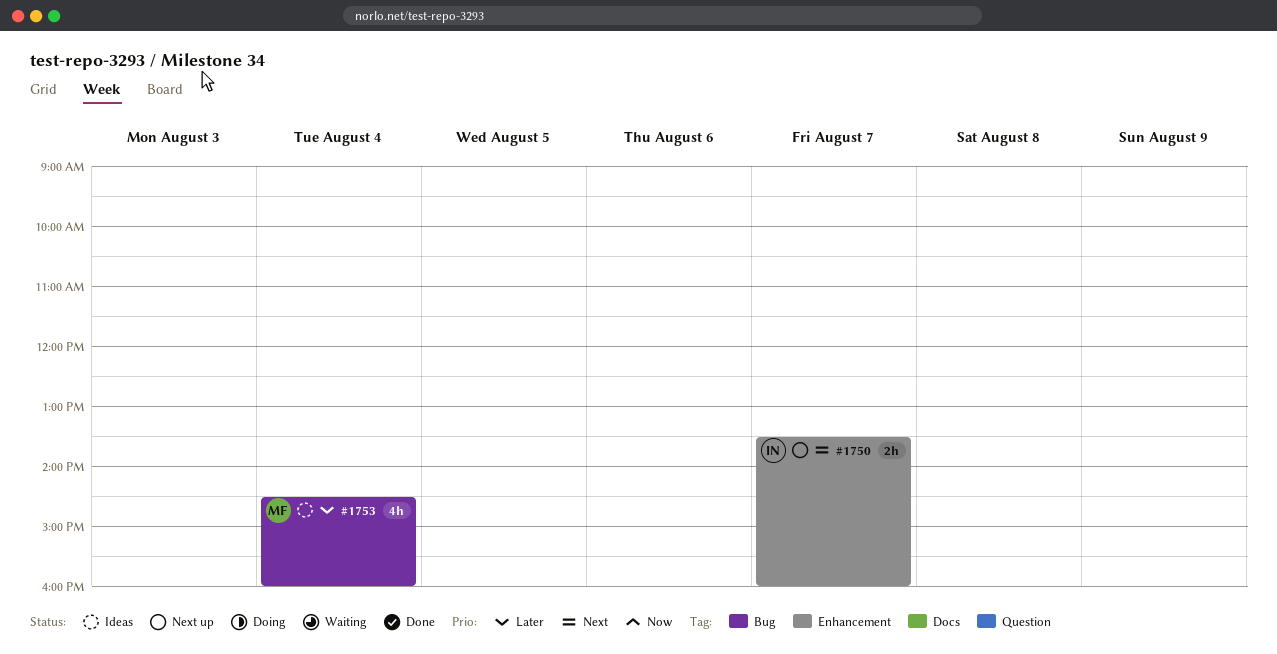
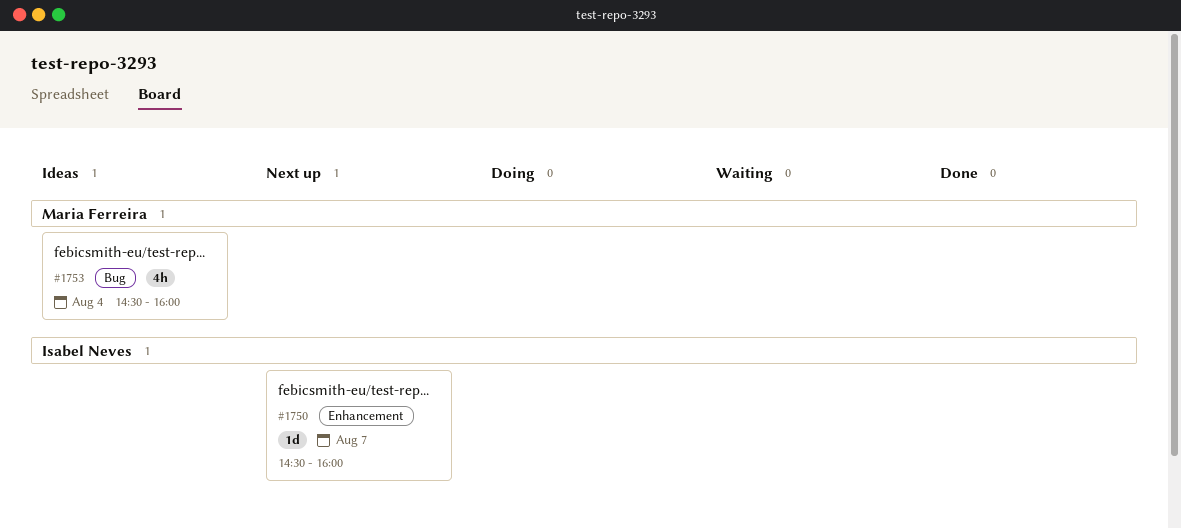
#1750, estimate: 2h -> 1d
#1750, begins: 13:30 -> 14:30

